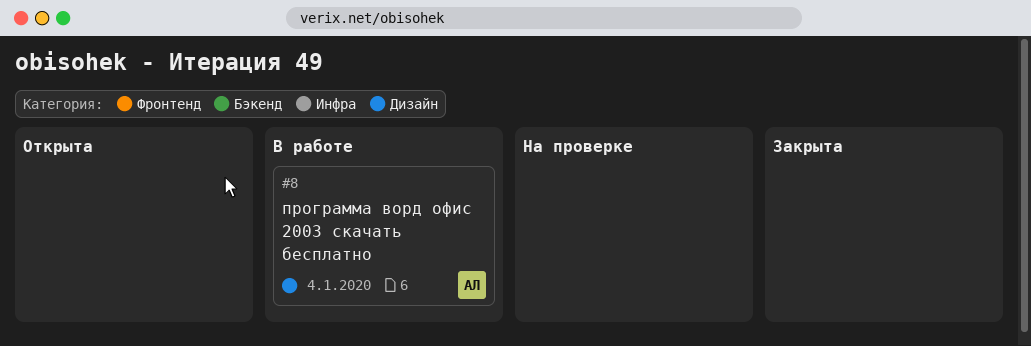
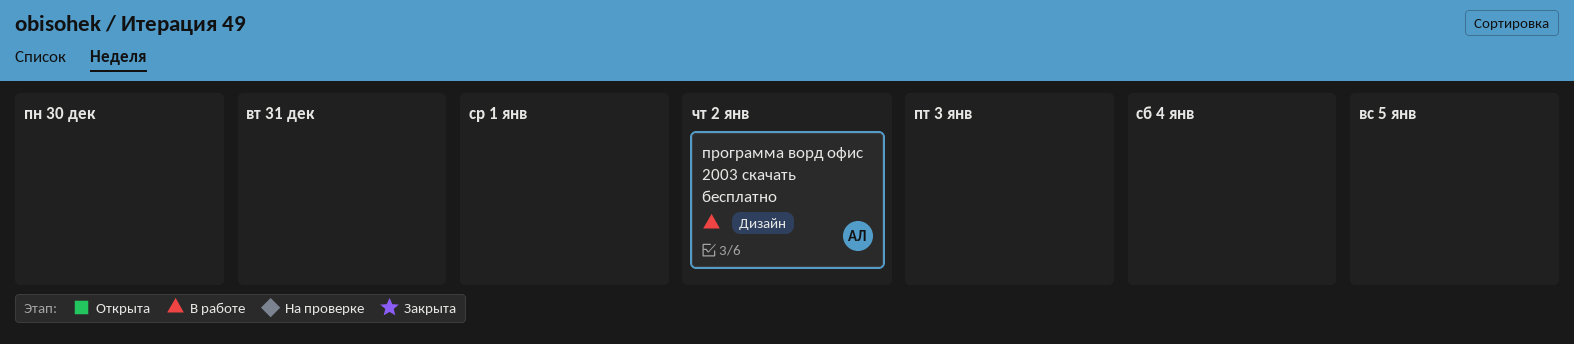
программа ворд офис 2003 скачать бесплатно, due: Jan 4 -> Jan 2

